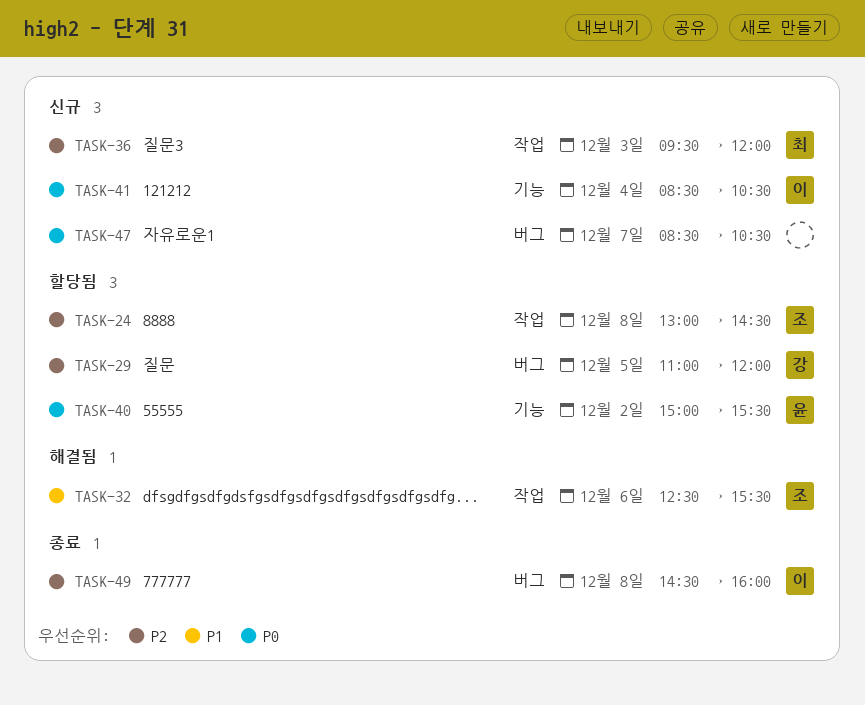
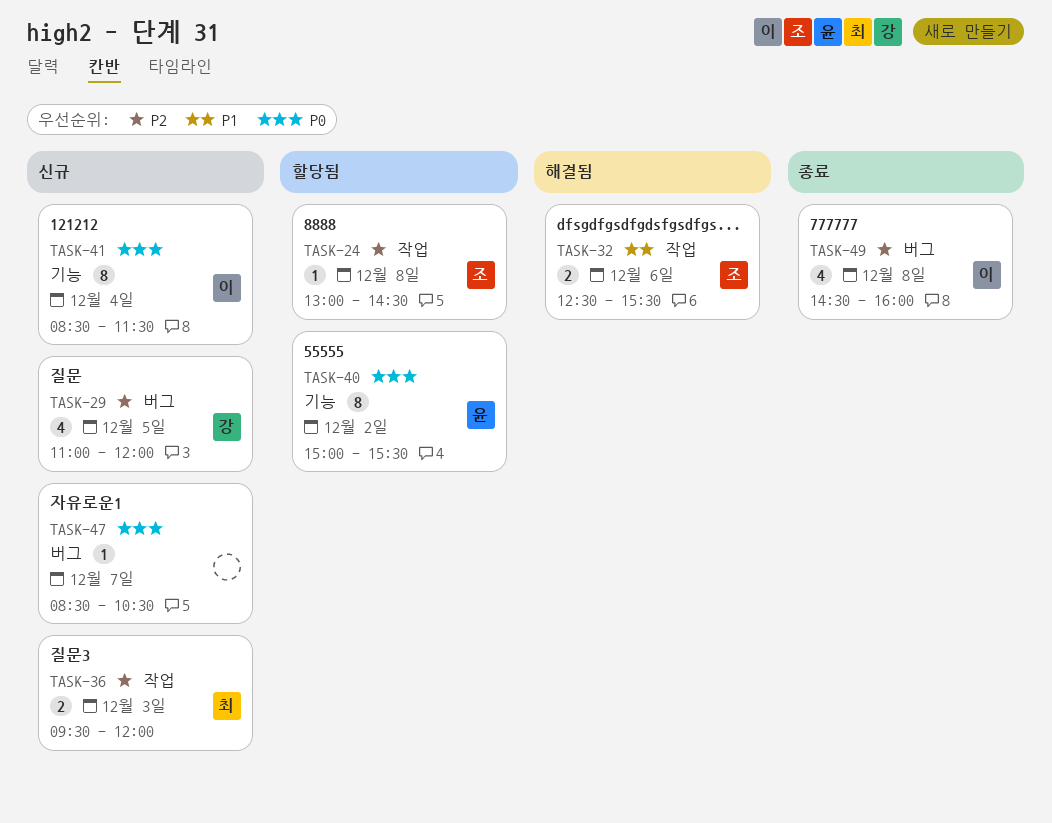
TASK-29, status: 할당됨 -> 신규
TASK-41, ends: 10:30 -> 11:30

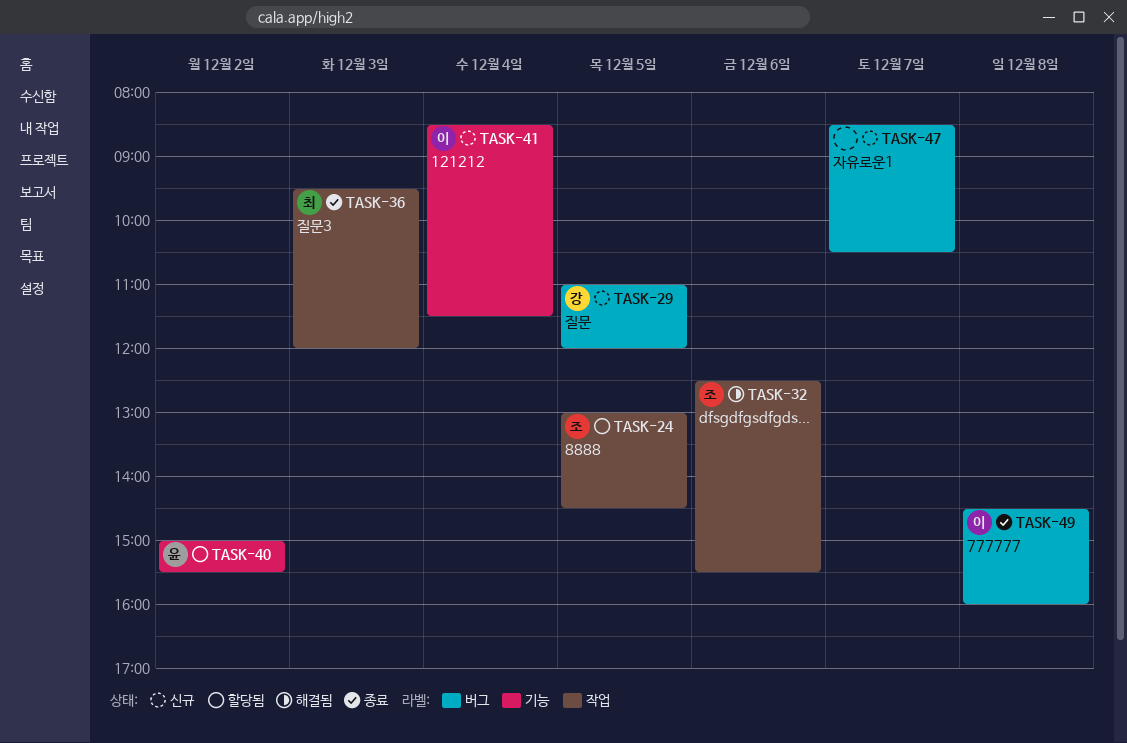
TASK-24, day: Dec 8 -> Dec 5
TASK-36, status: 신규 -> 종료

